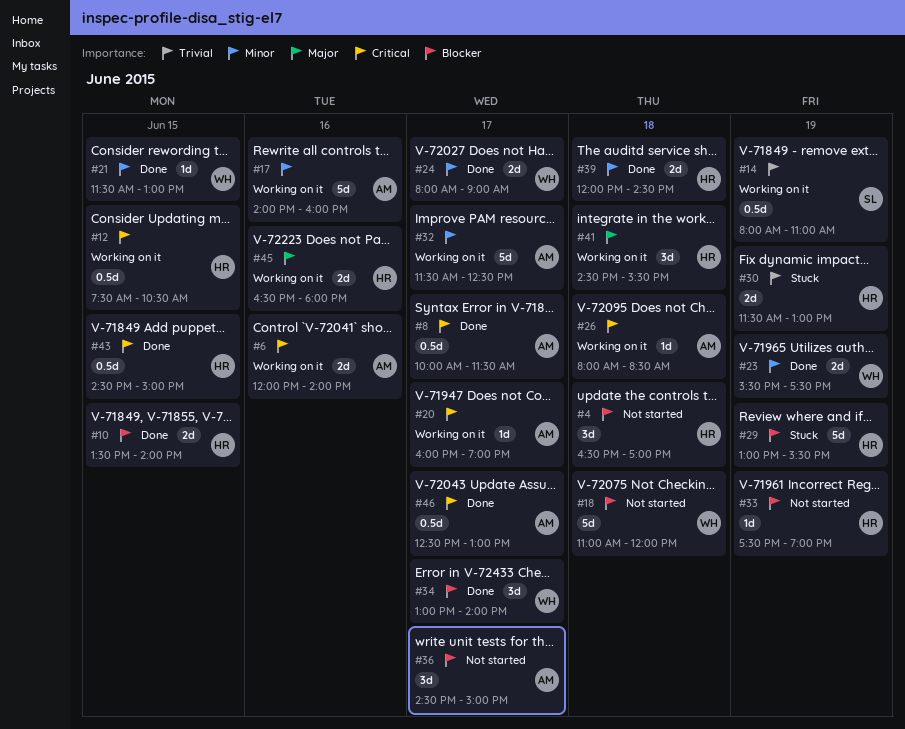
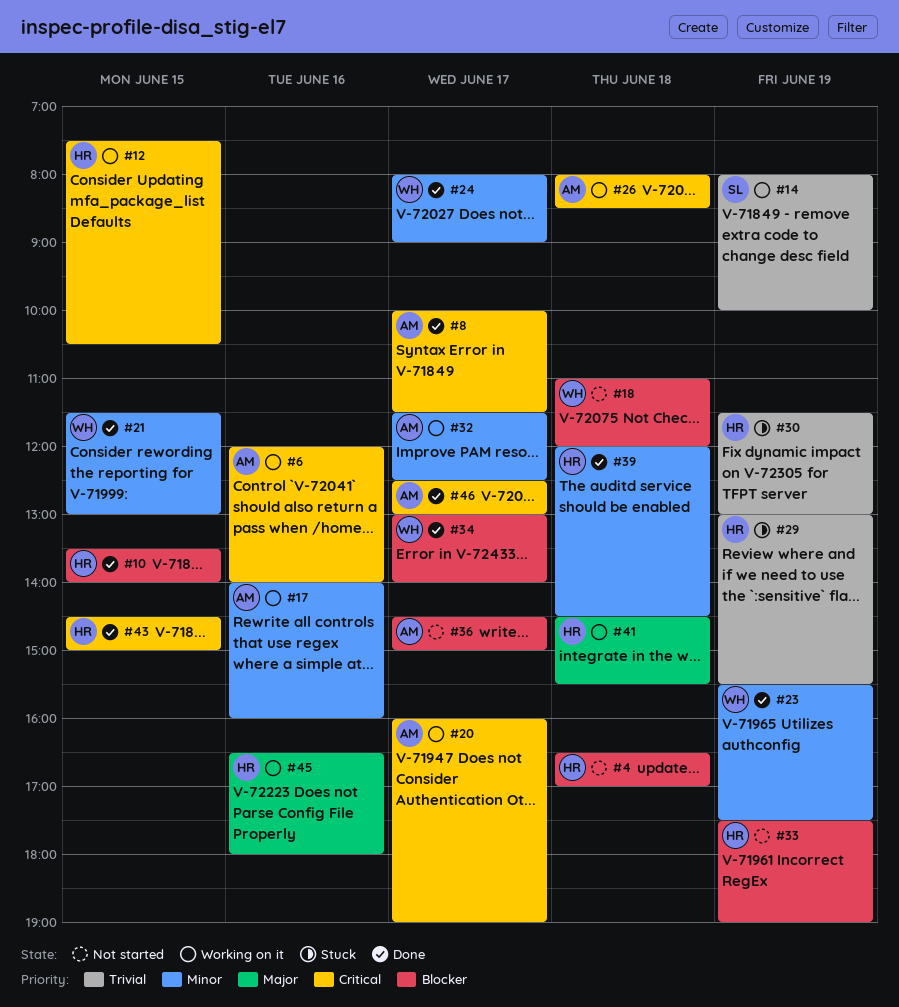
#14, ends: 11:00 -> 10:00
#29, priority: Blocker -> Trivial

